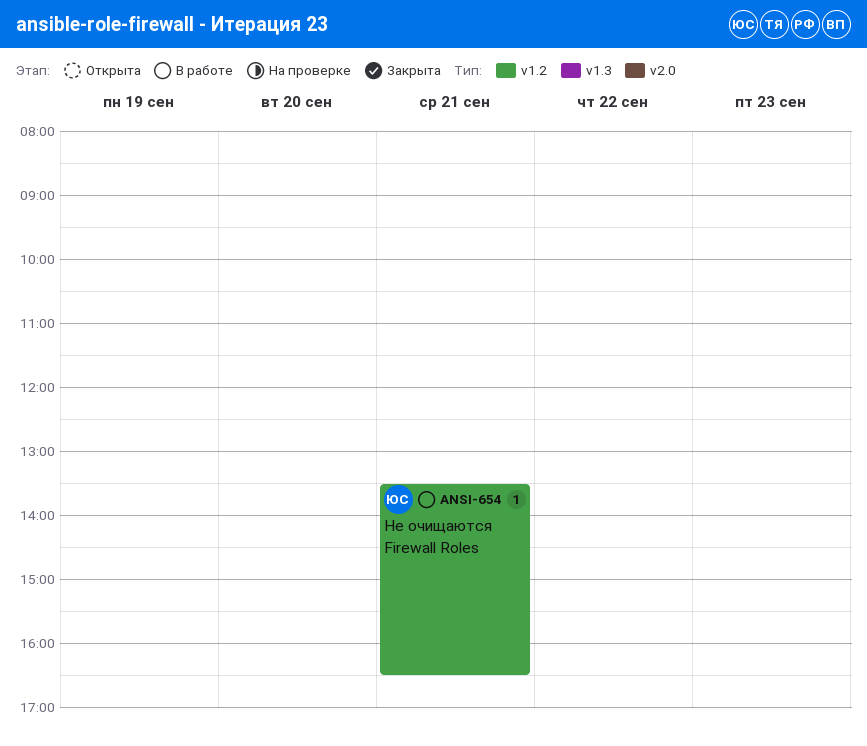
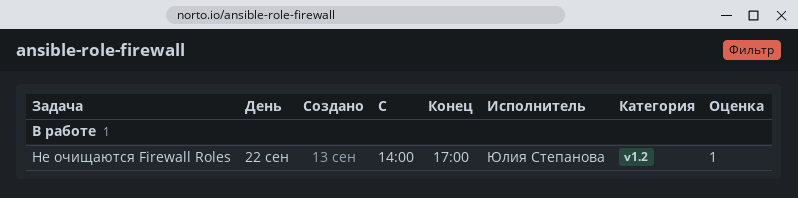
Не очищаются Firewall Roles, day: Sep 21 -> Sep 22
Не очищаются Firewall Roles, begins: 13:30 -> 14:00
Не очищаются Firewall Roles, ends: 16:30 -> 17:00

